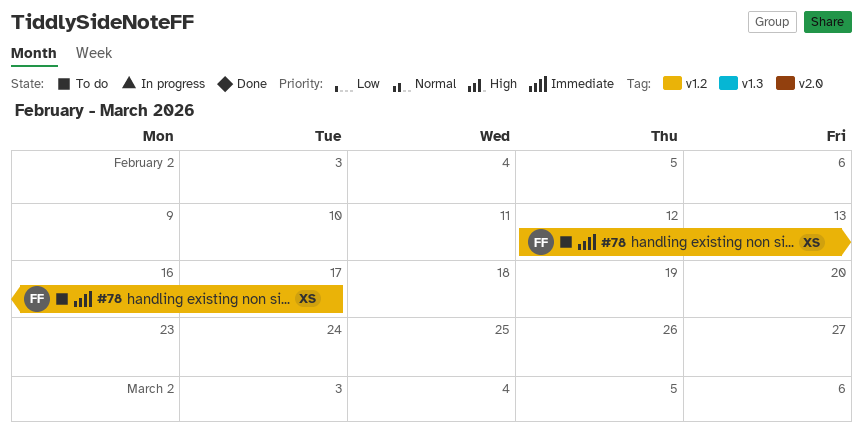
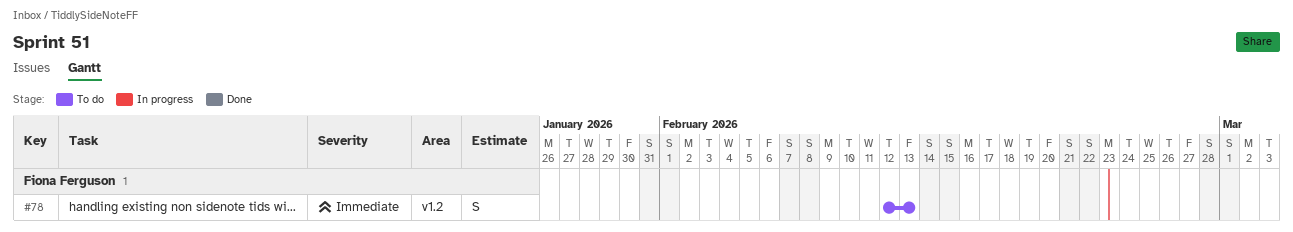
#78, estimate: XS -> S
#78, due: Feb 17 -> Feb 13

